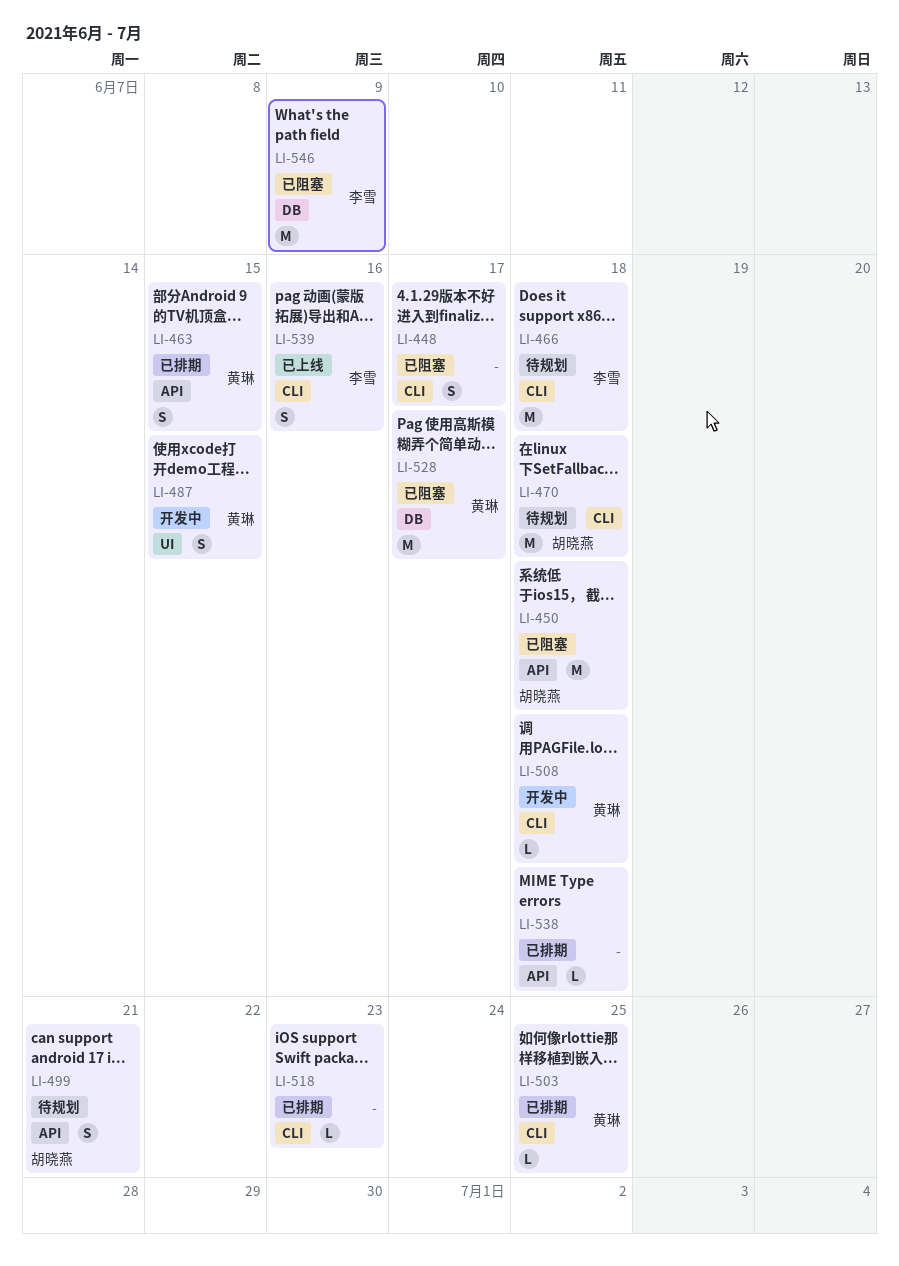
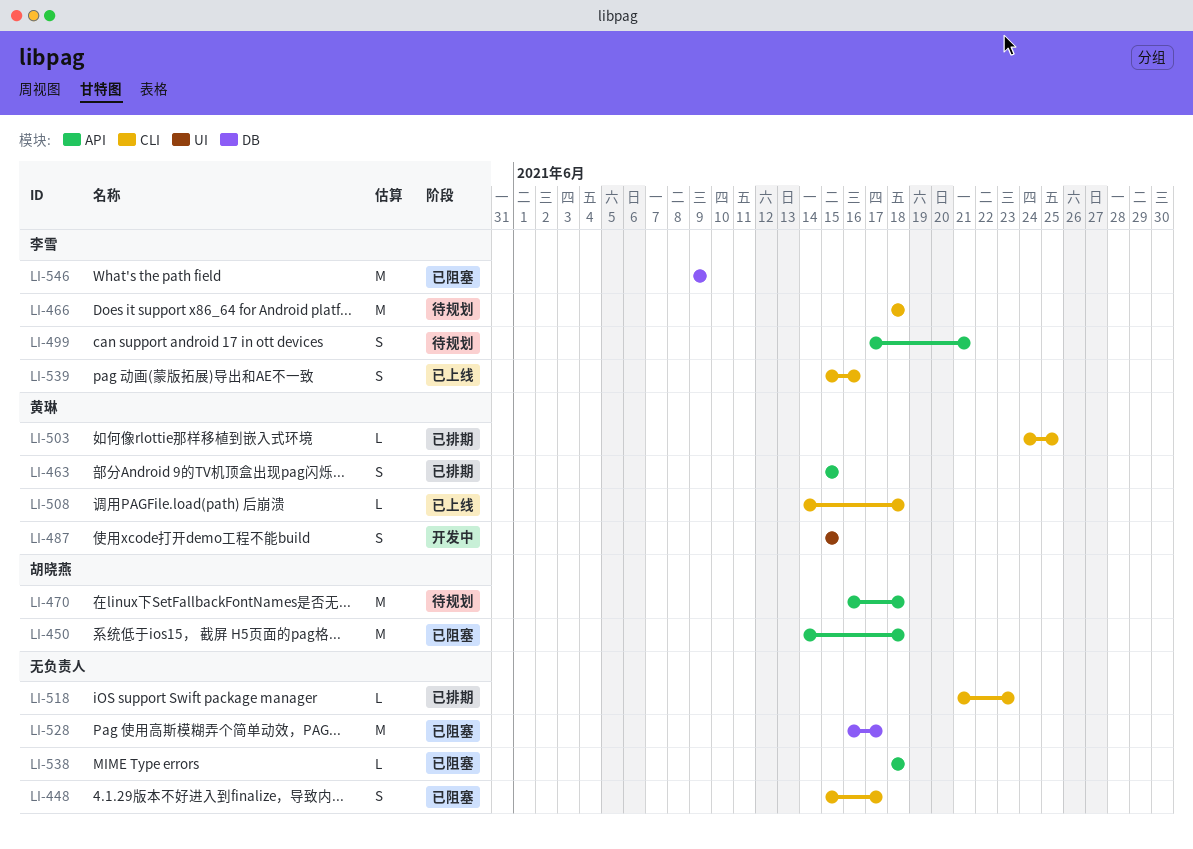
LI-470, label: CLI -> API
LI-499, owner: 胡晓燕 -> 李雪
LI-508, status: 开发中 -> 已上线
LI-528, owner: 黄琳 -> none
LI-538, status: 已排期 -> 已阻塞

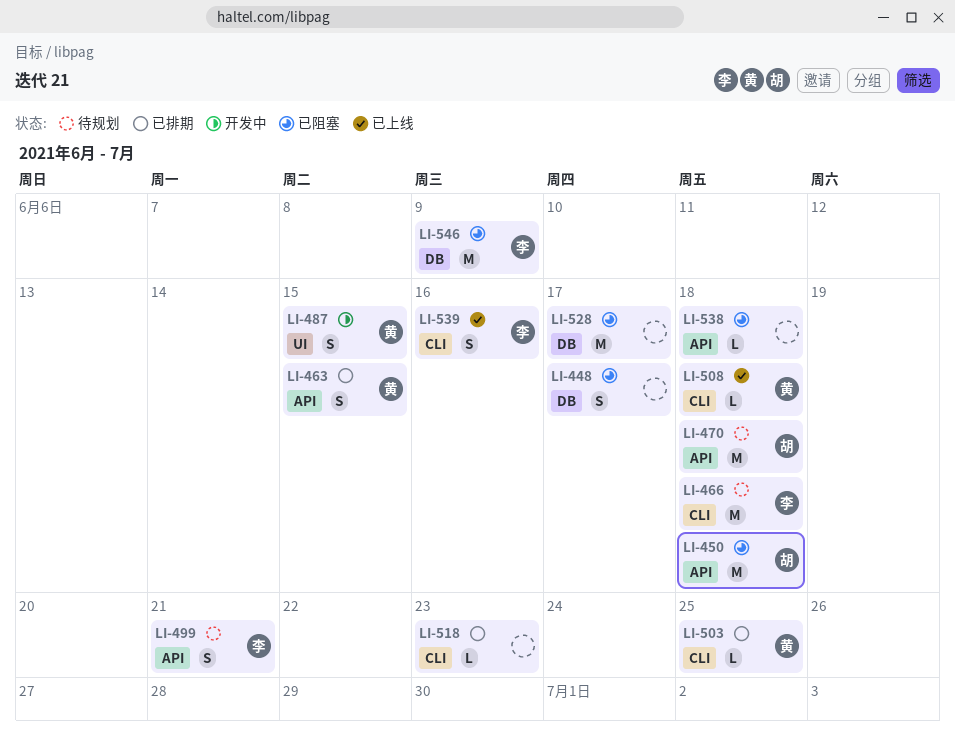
LI-448, label: CLI -> DB

